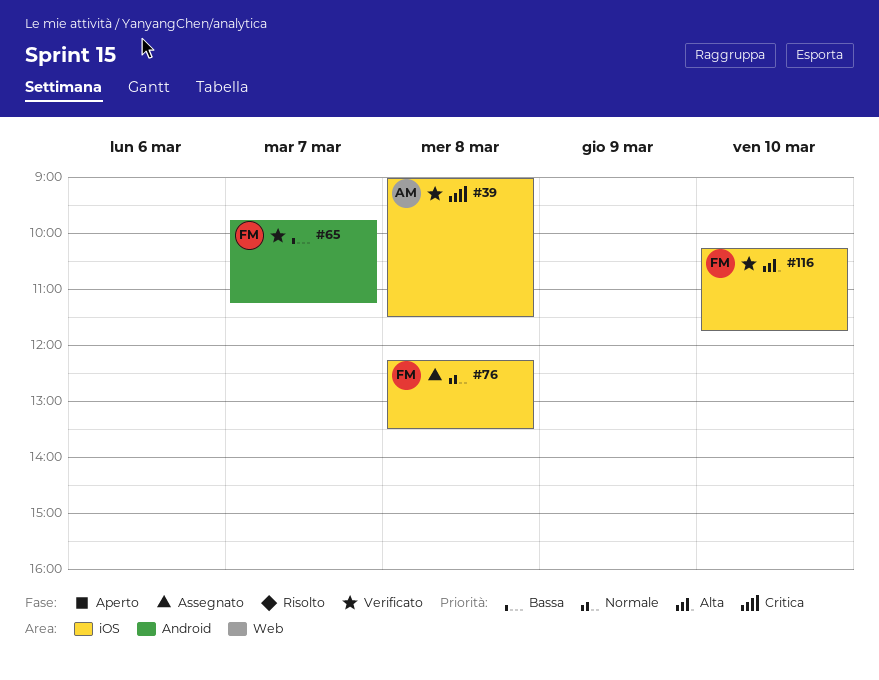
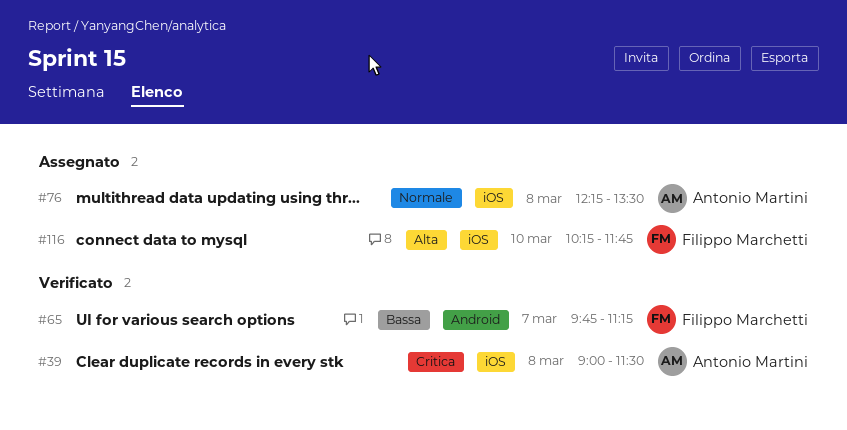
#76, owner: Filippo Marchetti -> Antonio Martini
#116, status: Verificato -> Assegnato

